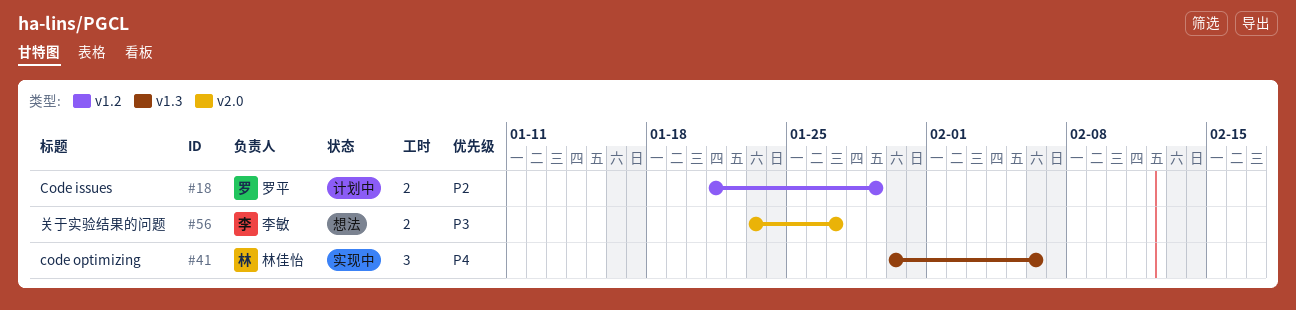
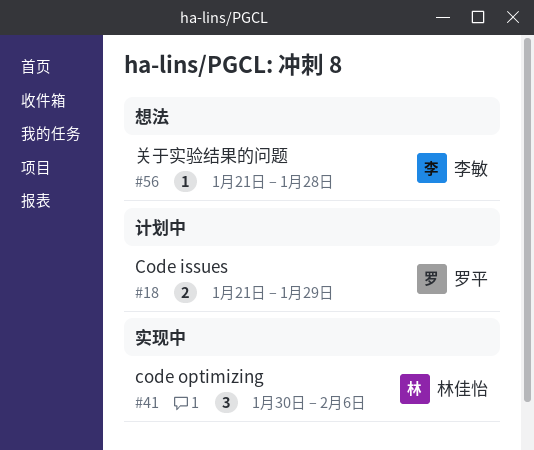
#56, estimate: 2 -> 1
#56, start: Jan 23 -> Jan 21
#56, due: Jan 27 -> Jan 28

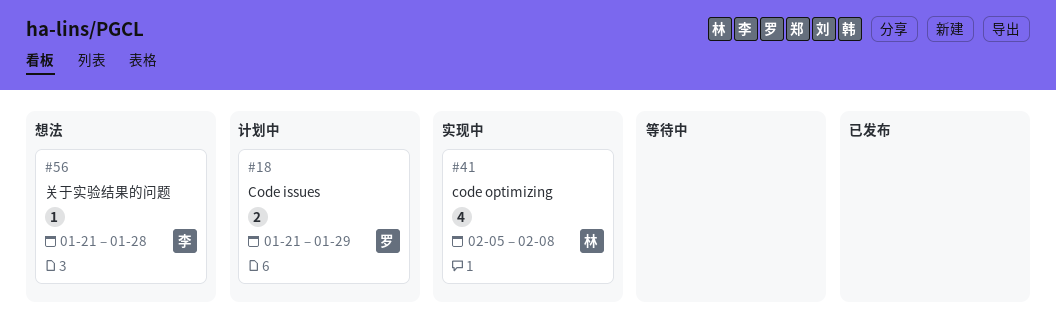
#41, estimate: 3 -> 4
#41, start: Jan 30 -> Feb 5
#41, due: Feb 6 -> Feb 8

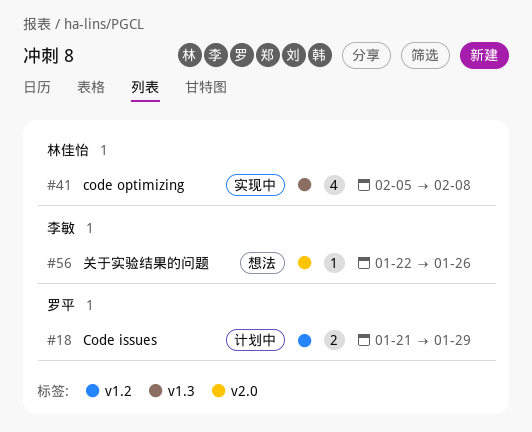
#56, start: Jan 21 -> Jan 22
#56, due: Jan 28 -> Jan 26

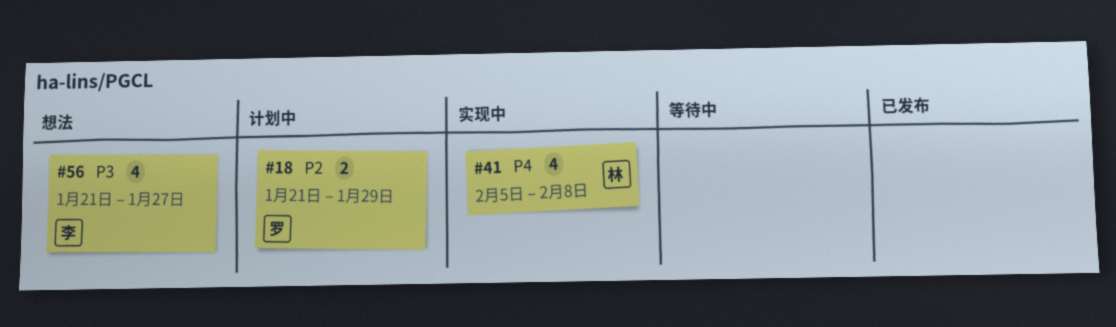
#56, estimate: 1 -> 4
#56, start: Jan 22 -> Jan 21
#56, due: Jan 26 -> Jan 27

